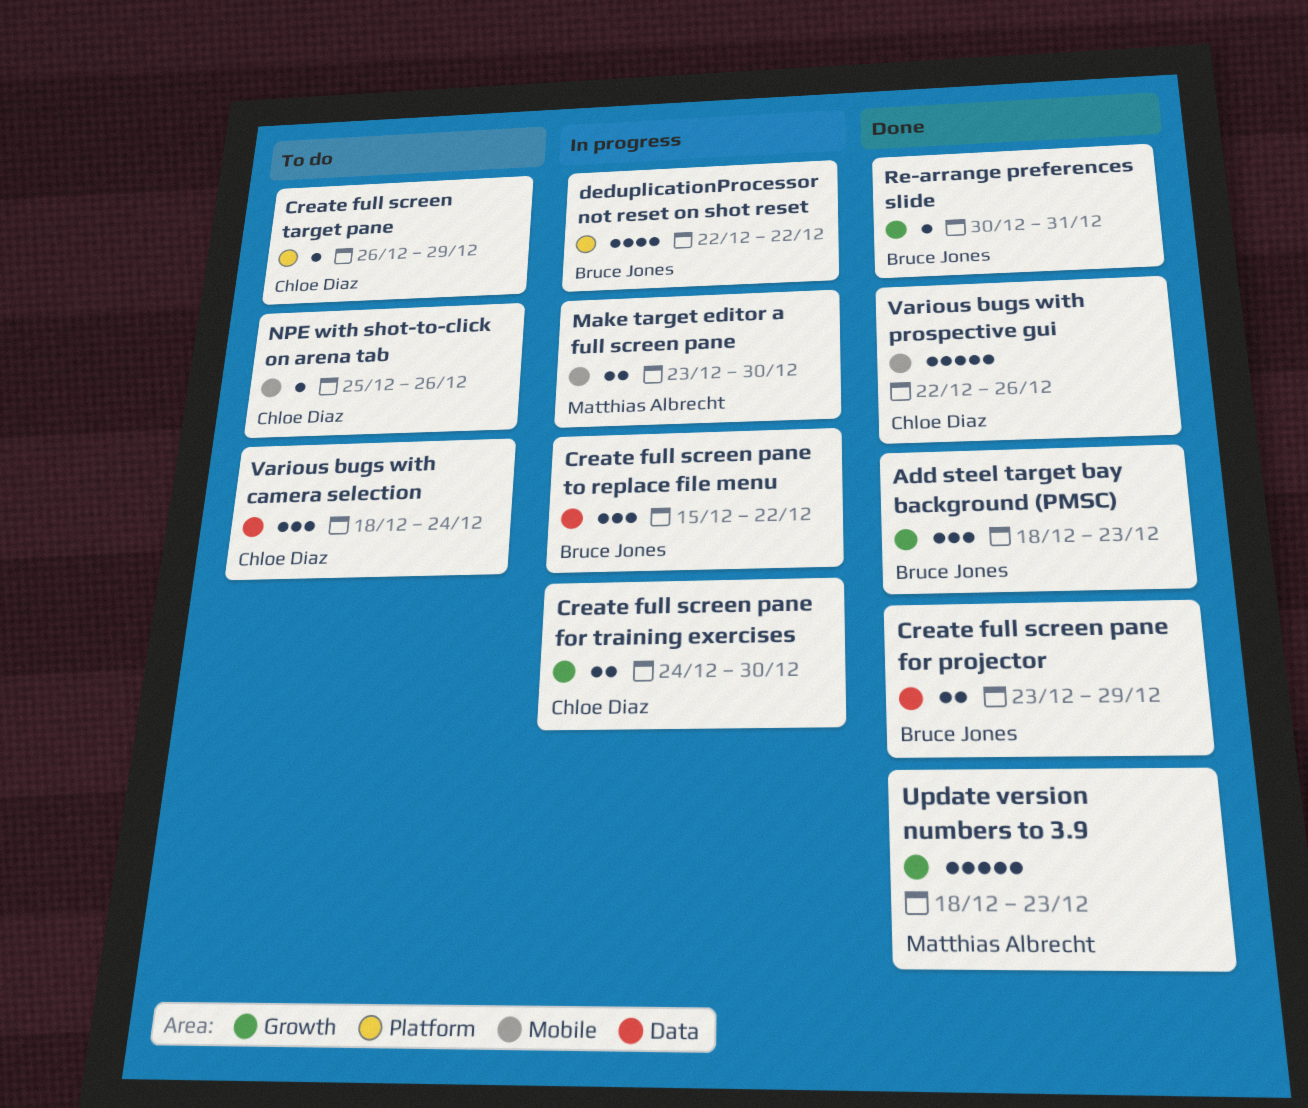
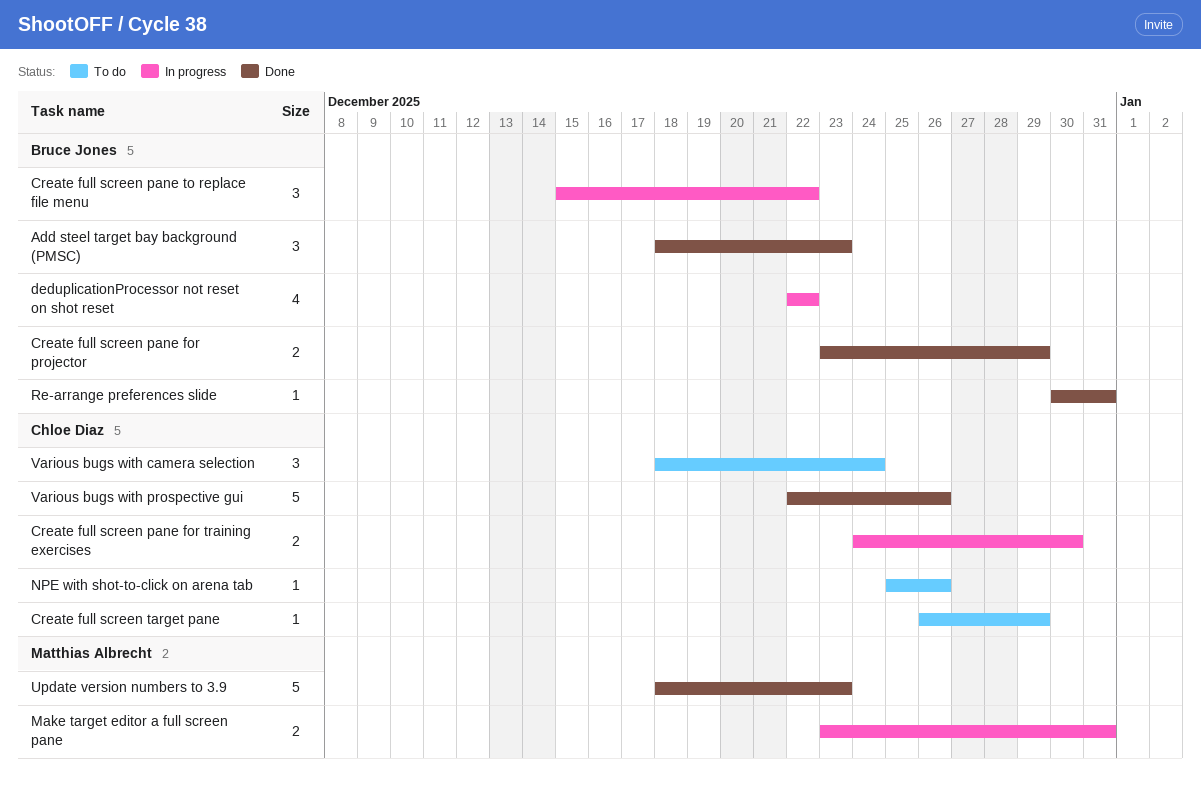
Make target editor a full screen pane, due: Dec 30 -> Dec 31

